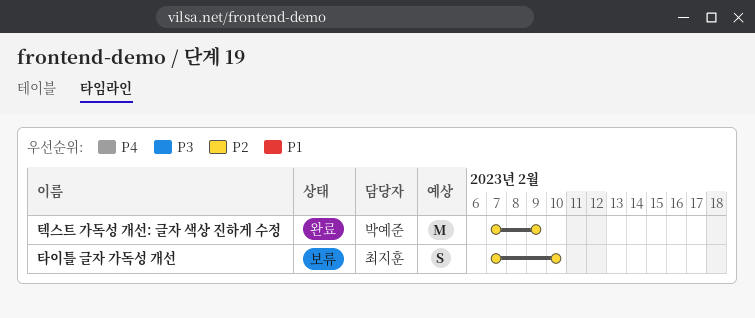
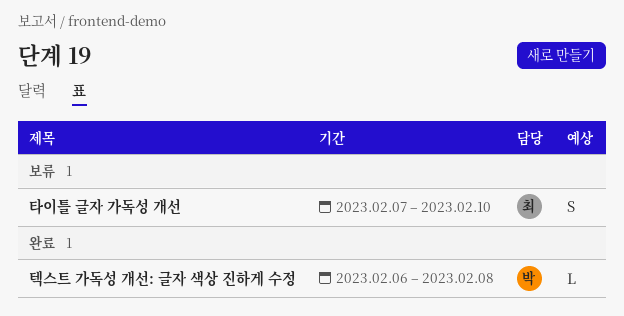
텍스트 가독성 개선: 글자 색상 진하게 수정, estimate: M -> L
텍스트 가독성 개선: 글자 색상 진하게 수정, start: Feb 7 -> Feb 6
텍스트 가독성 개선: 글자 색상 진하게 수정, due: Feb 9 -> Feb 8

